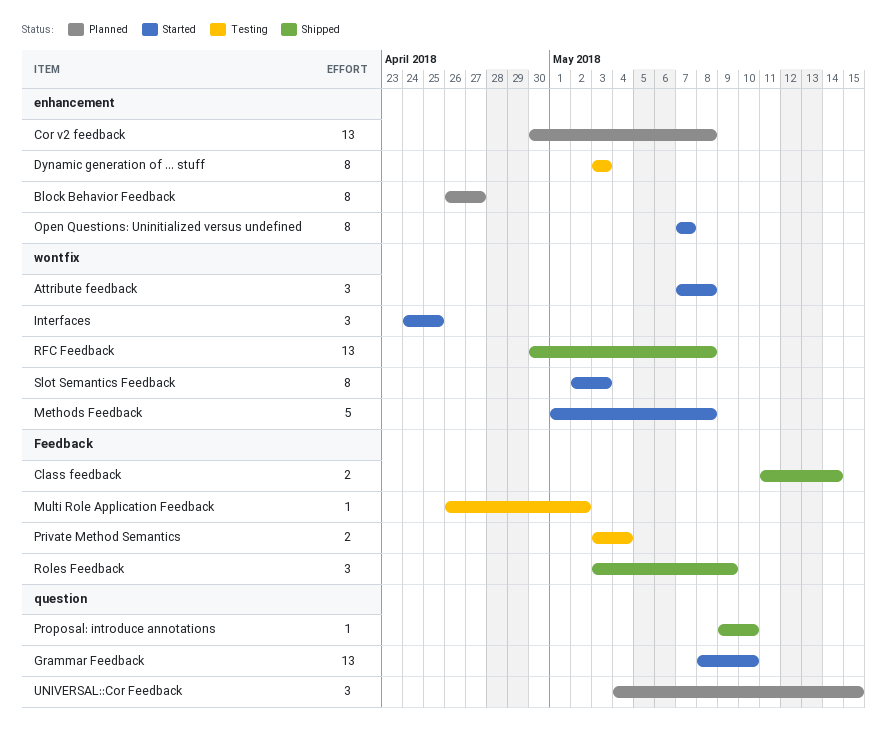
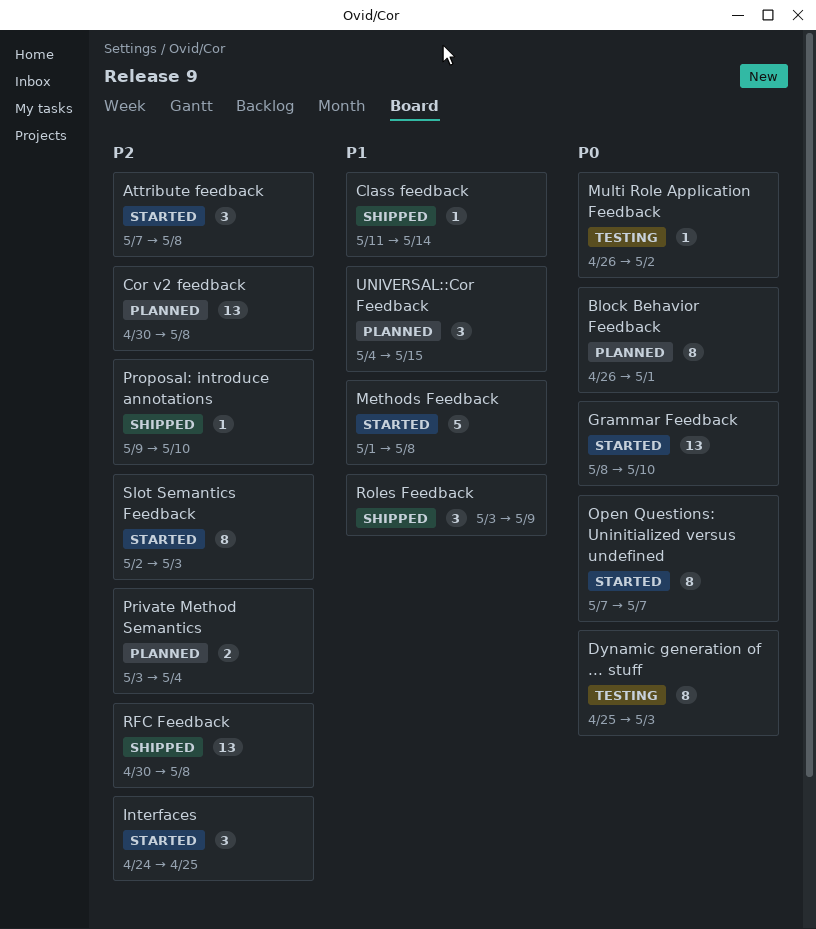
Block Behavior Feedback, due: Apr 27 -> May 1
Class feedback, estimate: 2 -> 1
Dynamic generation of ... stuff, start: May 3 -> Apr 25
Private Method Semantics, status: Testing -> Planned

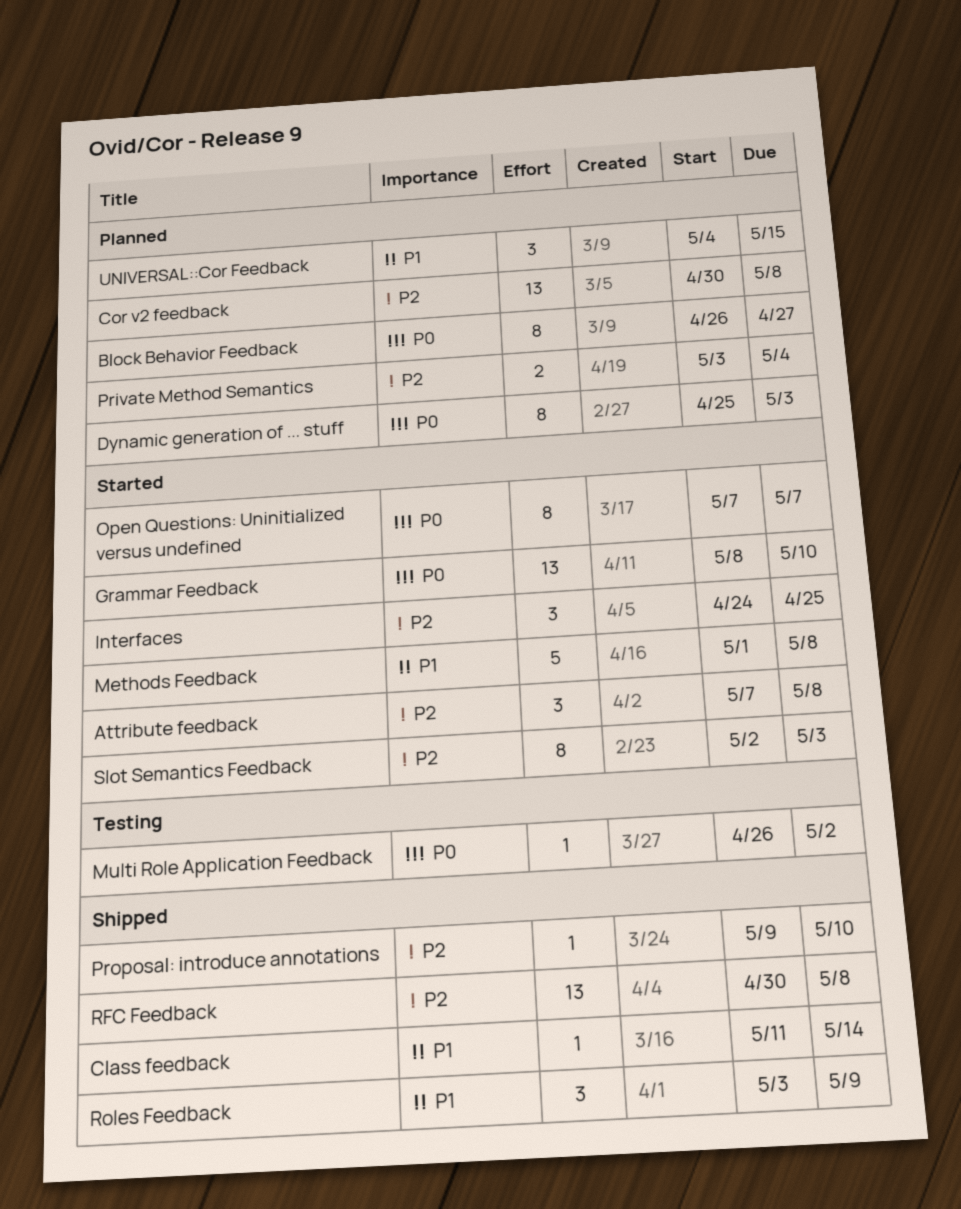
Block Behavior Feedback, due: May 1 -> Apr 27
Dynamic generation of ... stuff, status: Testing -> Planned

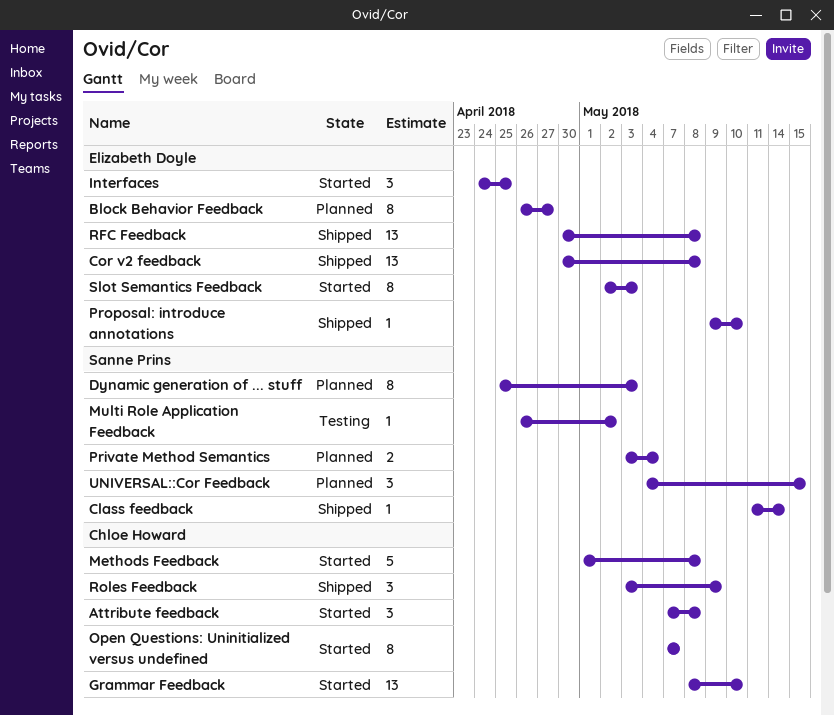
Cor v2 feedback, status: Planned -> Shipped

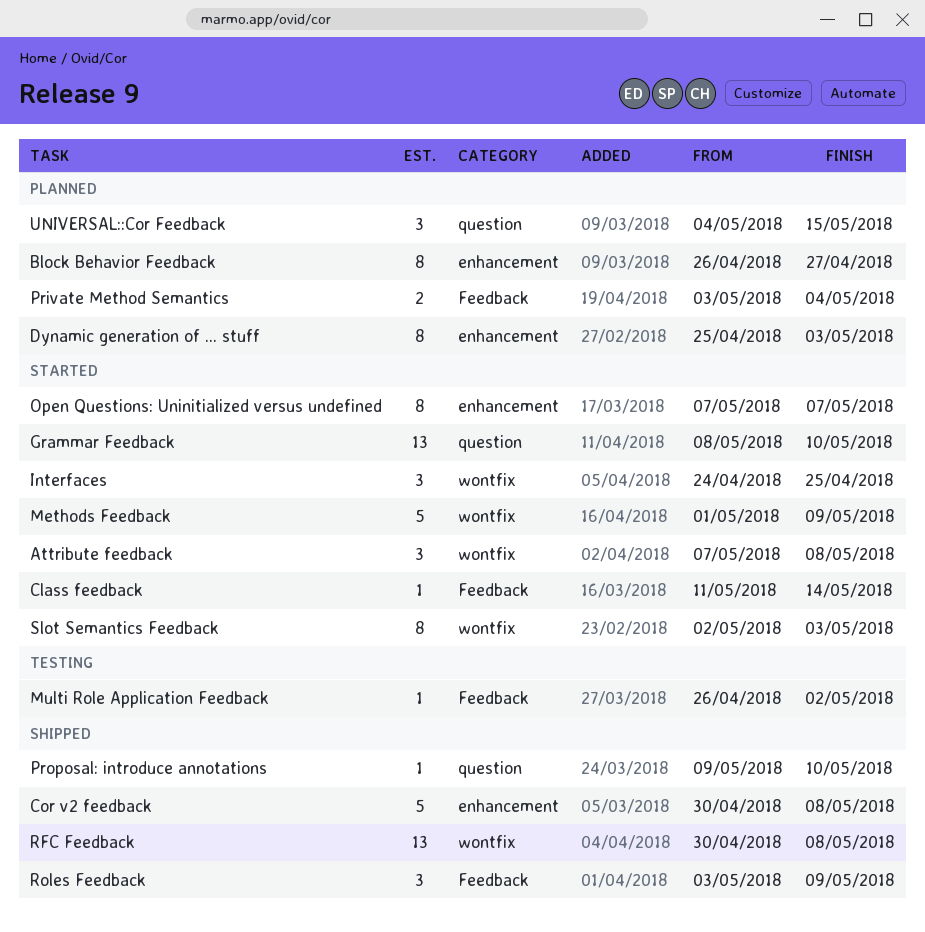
Class feedback, status: Shipped -> Started
Cor v2 feedback, estimate: 13 -> 5
Methods Feedback, due: May 8 -> May 9

